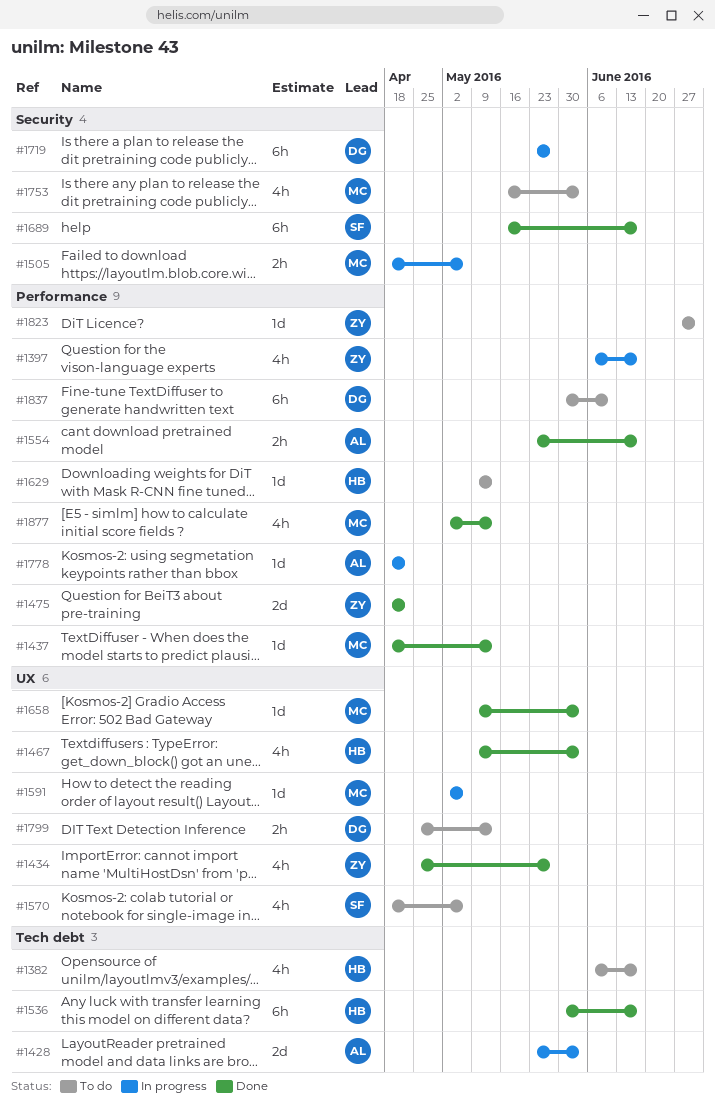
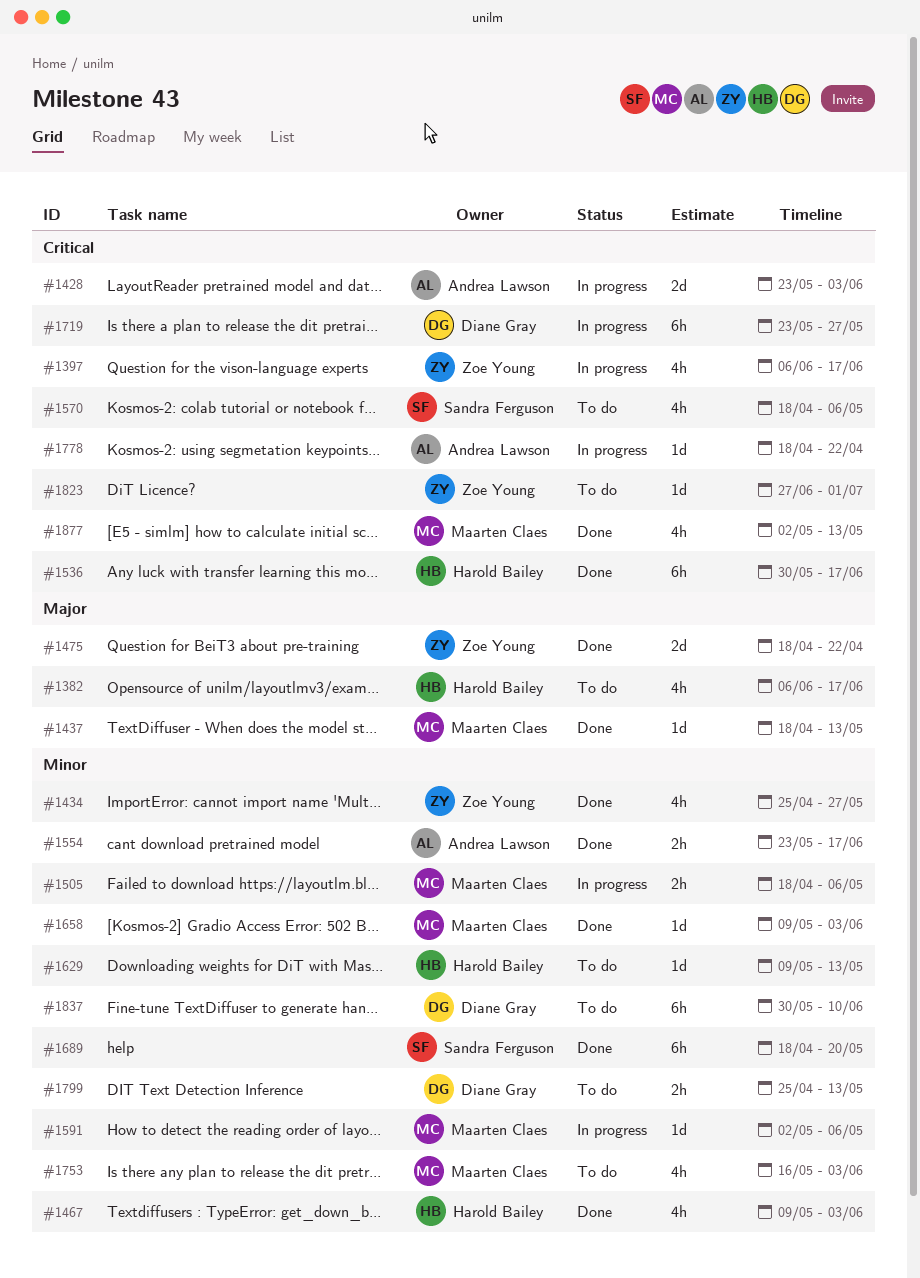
#1689, start: May 16 -> Apr 18
#1689, due: Jun 17 -> May 20

